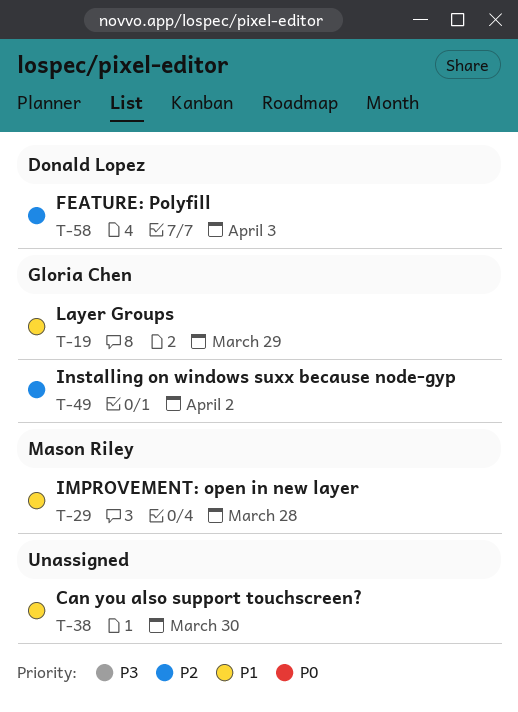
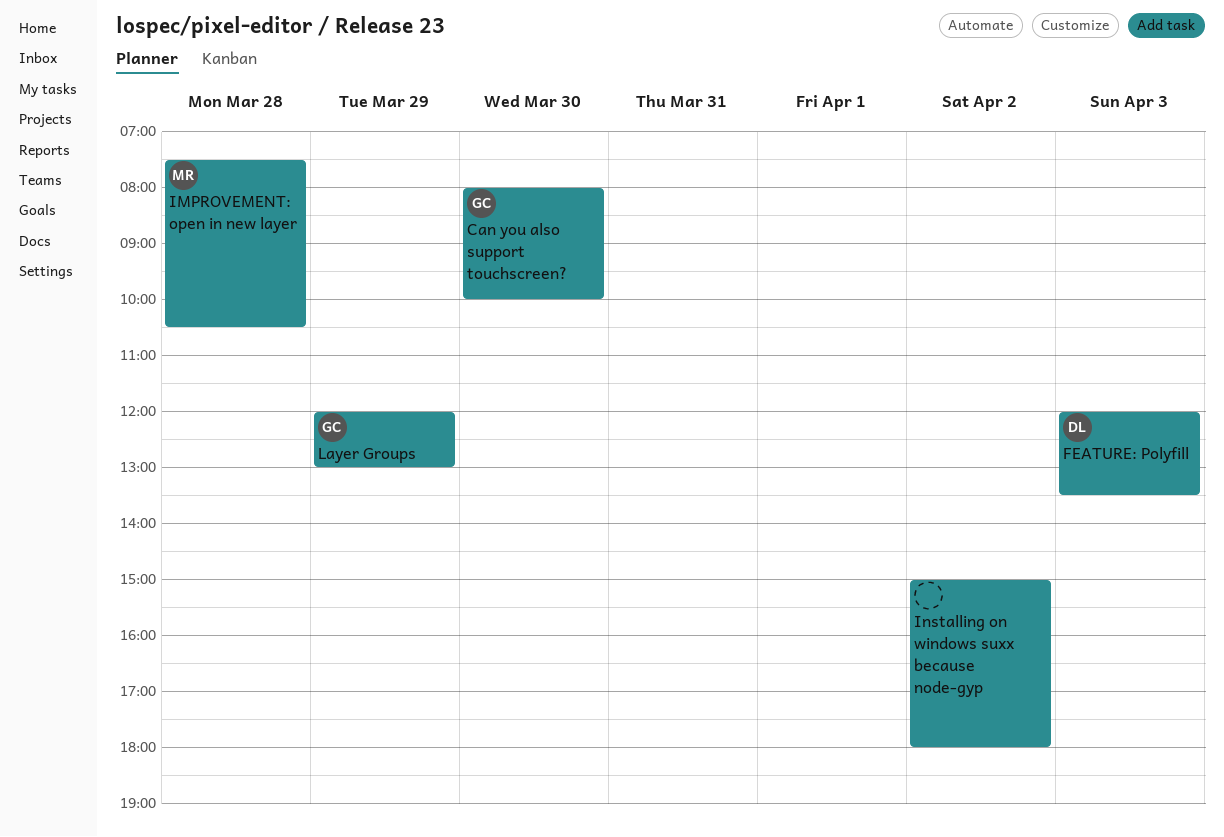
Can you also support touchscreen?, owner: none -> Gloria Chen
Installing on windows suxx because node-gyp, owner: Gloria Chen -> none

